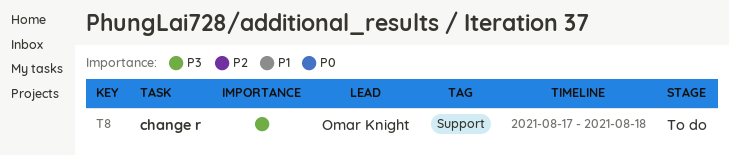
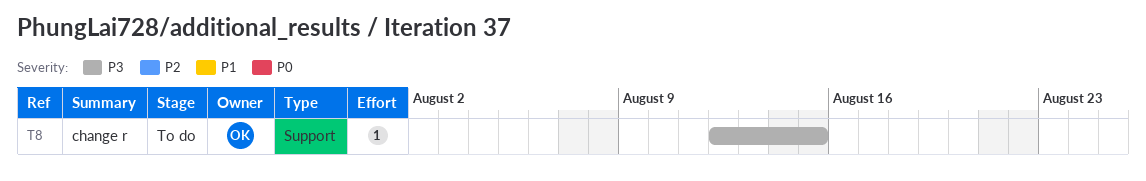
T8, start: Aug 17 -> Aug 12
T8, due: Aug 18 -> Aug 15

